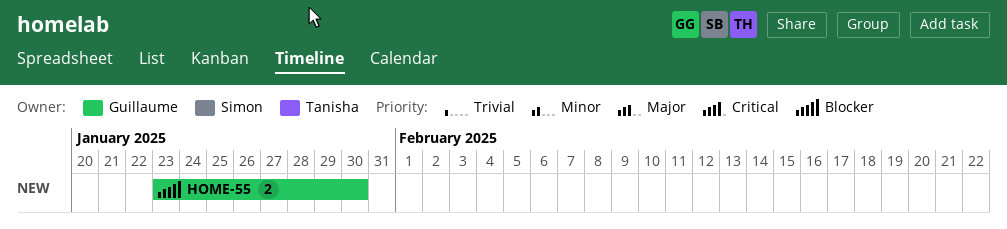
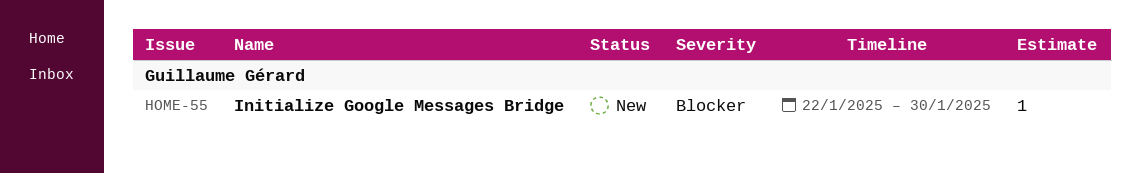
HOME-55, estimate: 2 -> 1
HOME-55, start: Jan 23 -> Jan 22

